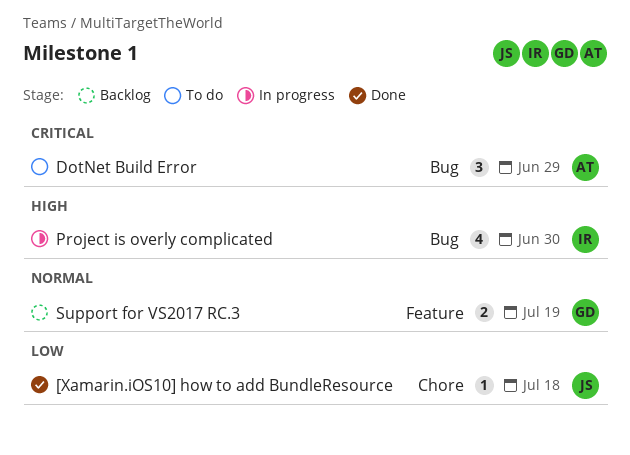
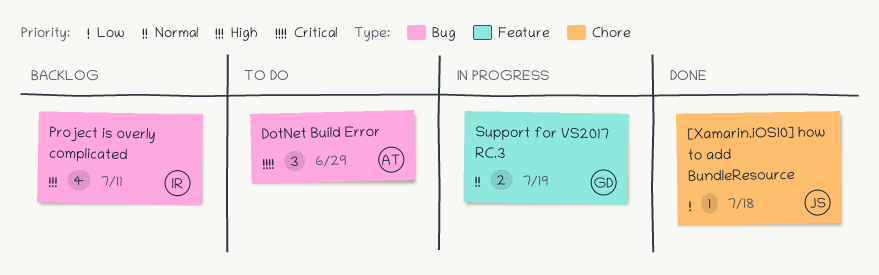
Project is overly complicated, status: In progress -> Backlog
Project is overly complicated, due: Jun 30 -> Jul 11
Support for VS2017 RC.3, status: Backlog -> In progress

